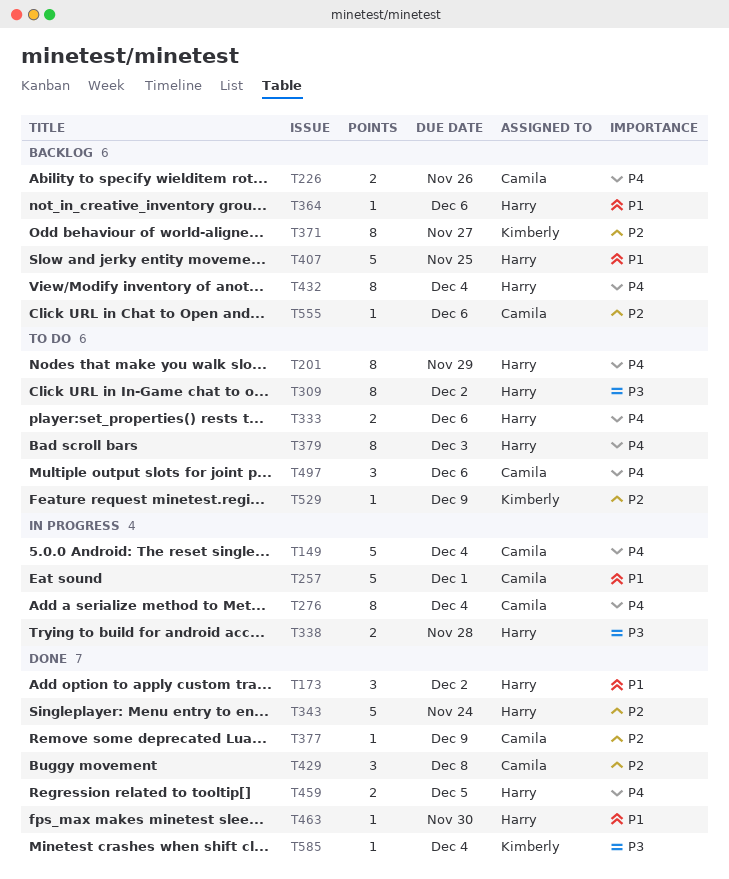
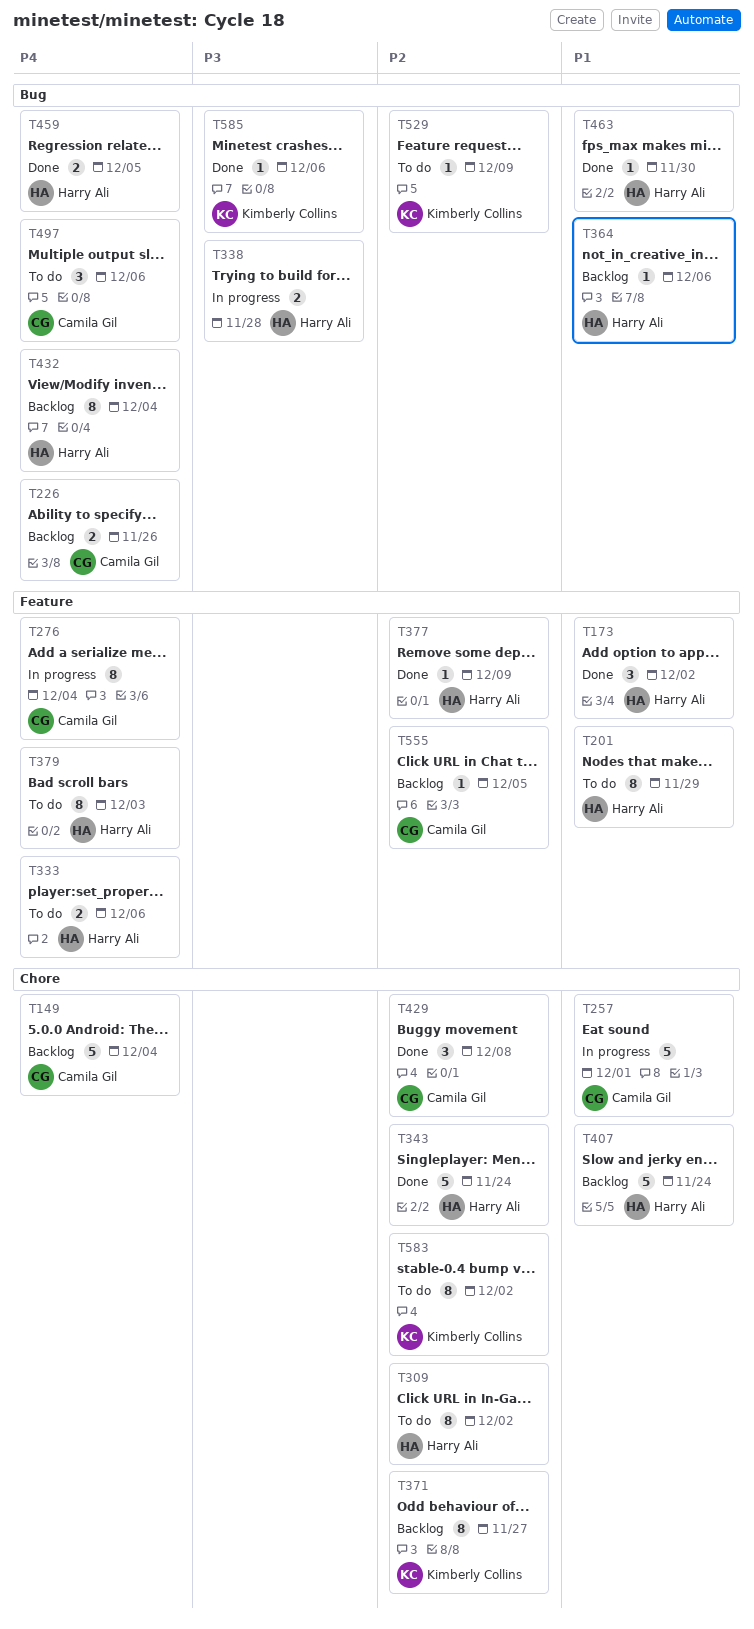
T149, status: In progress -> Backlog
T201, priority: P4 -> P1
T309, priority: P3 -> P2
T377, owner: Camila Gil -> Harry Ali
T407, due: Nov 25 -> Nov 24
T555, due: Dec 6 -> Dec 5
T583: none -> present
T585, due: Dec 4 -> Dec 6

